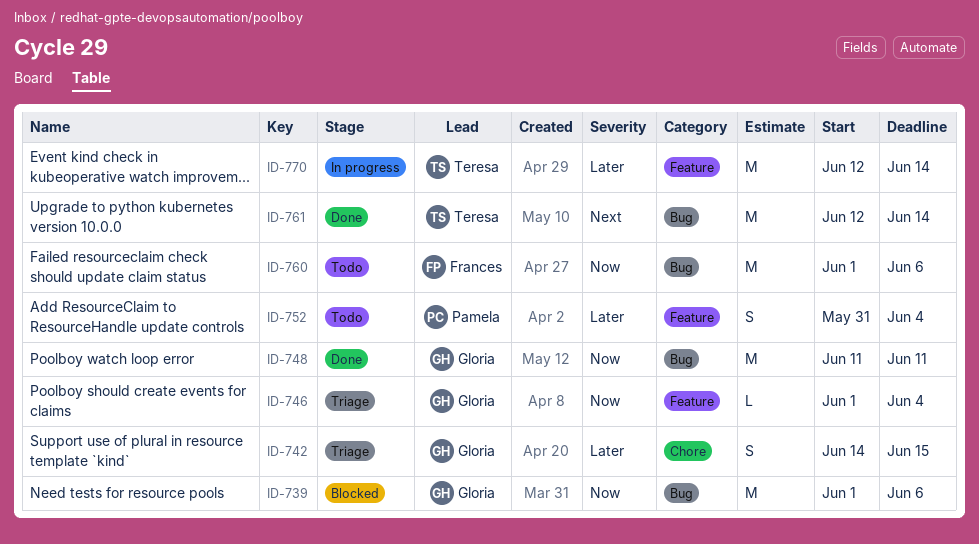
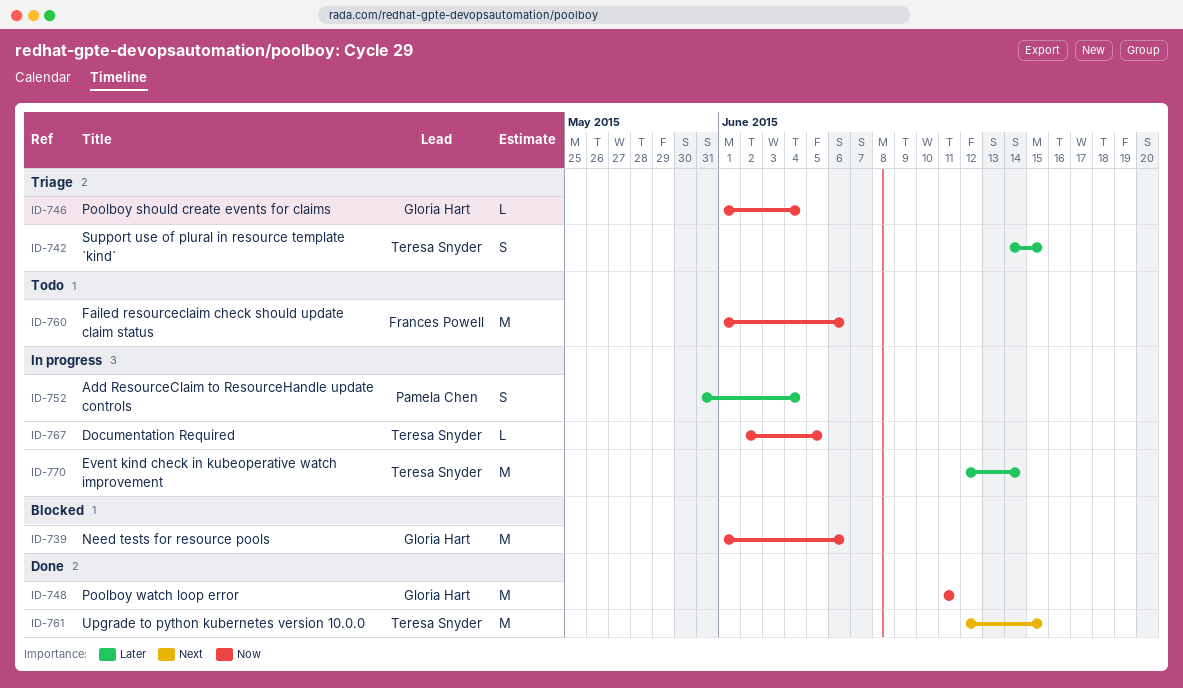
ID-742, owner: Gloria Hart -> Teresa Snyder
ID-752, status: Todo -> In progress
ID-761, due: Jun 14 -> Jun 15
ID-767: none -> present

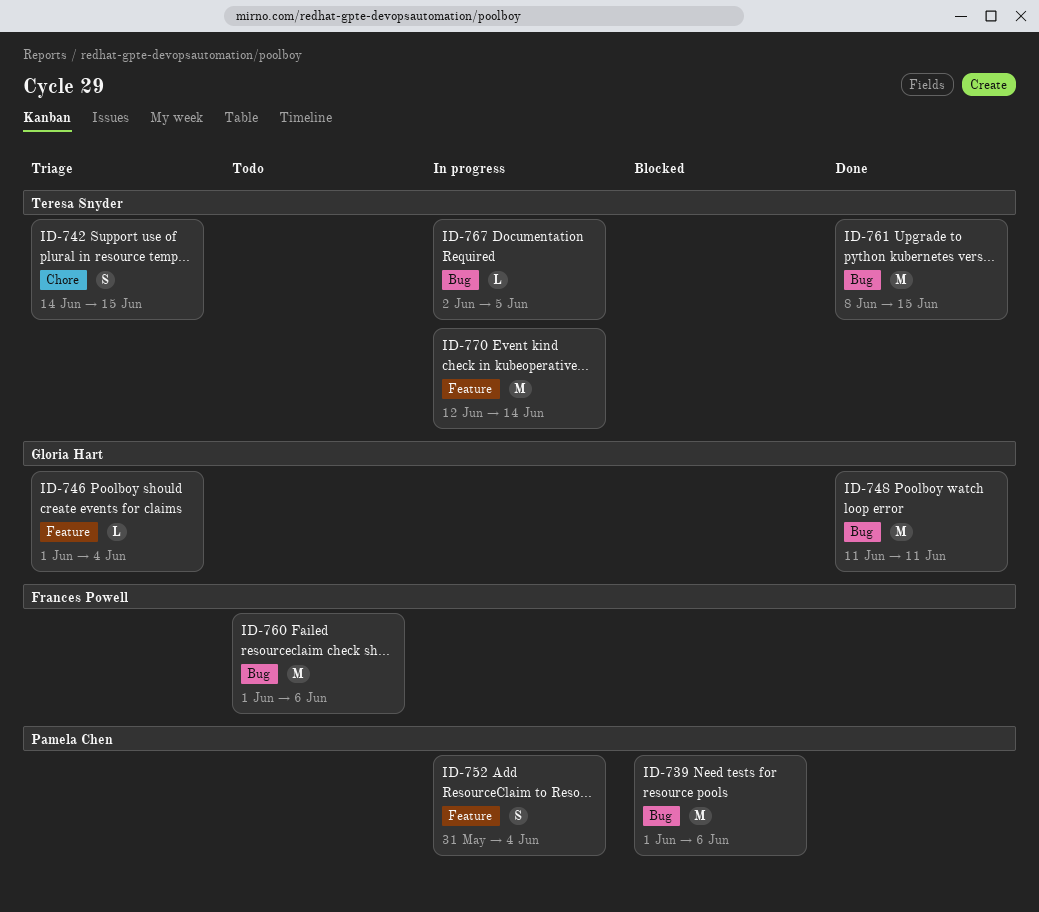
ID-739, owner: Gloria Hart -> Pamela Chen
ID-761, start: Jun 12 -> Jun 8

